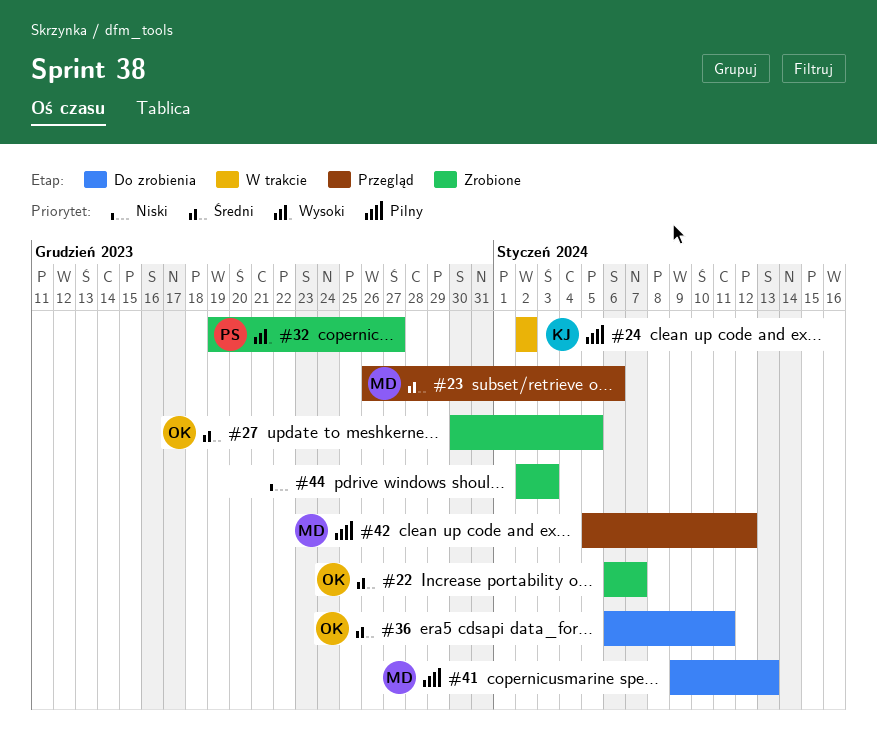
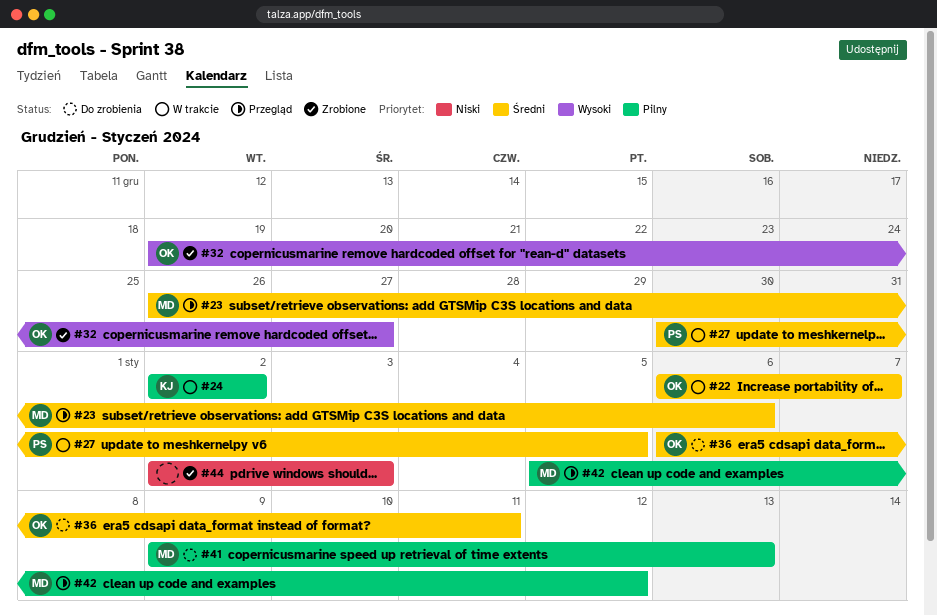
#22, status: Zrobione -> W trakcie
#27, status: Zrobione -> W trakcie
#27, owner: OK -> PS
#32, owner: PS -> OK

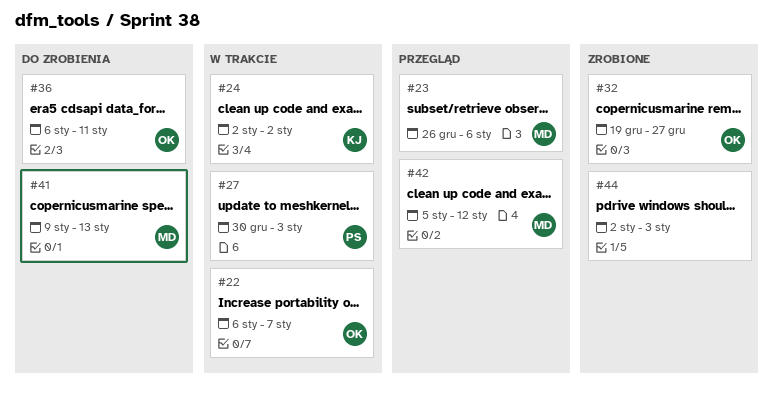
#27, due: Jan 5 -> Jan 3

